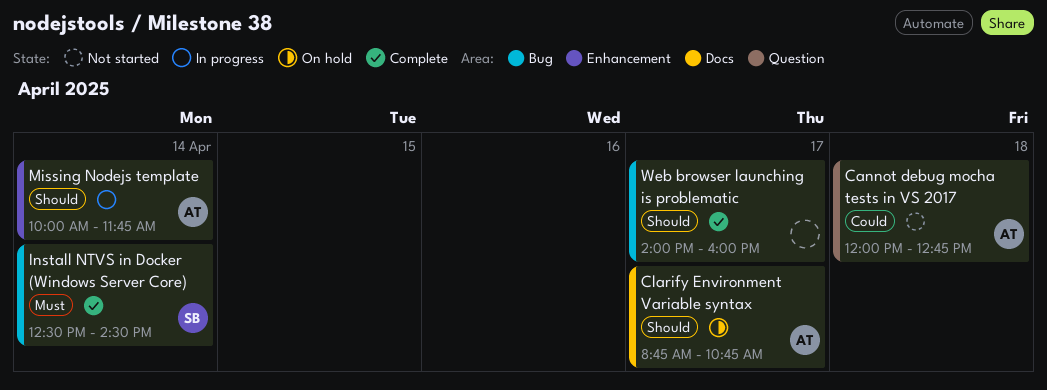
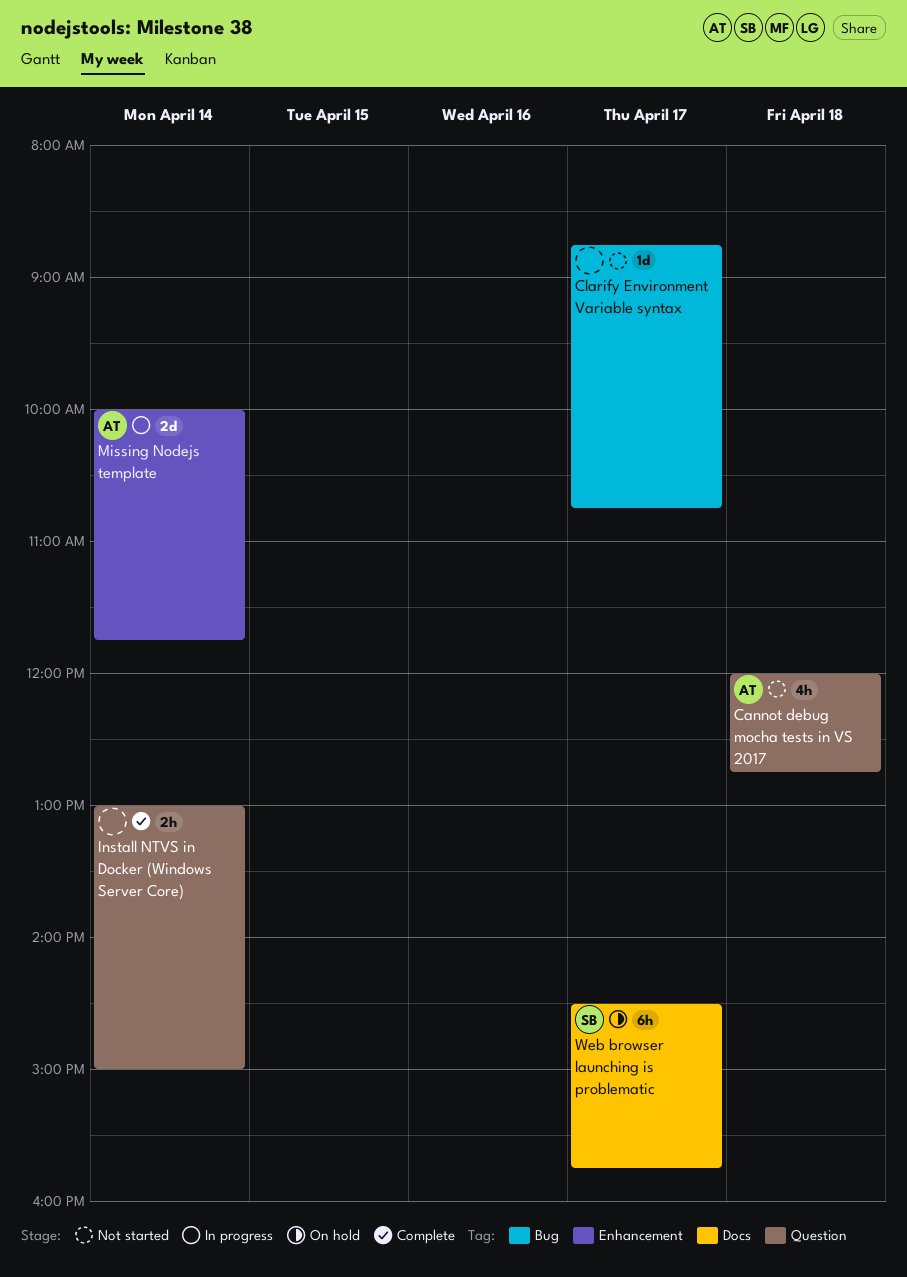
Clarify Environment Variable syntax, status: On hold -> Not started
Clarify Environment Variable syntax, owner: AT -> none
Clarify Environment Variable syntax, label: Docs -> Bug
Install NTVS in Docker (Windows Server Core), owner: SB -> none
Install NTVS in Docker (Windows Server Core), label: Bug -> Question
Install NTVS in Docker (Windows Server Core), begins: 12:30 -> 13:00
Install NTVS in Docker (Windows Server Core), ends: 14:30 -> 15:00
Web browser launching is problematic, status: Complete -> On hold
Web browser launching is problematic, owner: none -> SB
Web browser launching is problematic, label: Bug -> Docs
Web browser launching is problematic, begins: 14:00 -> 14:30
Web browser launching is problematic, ends: 16:00 -> 15:45

